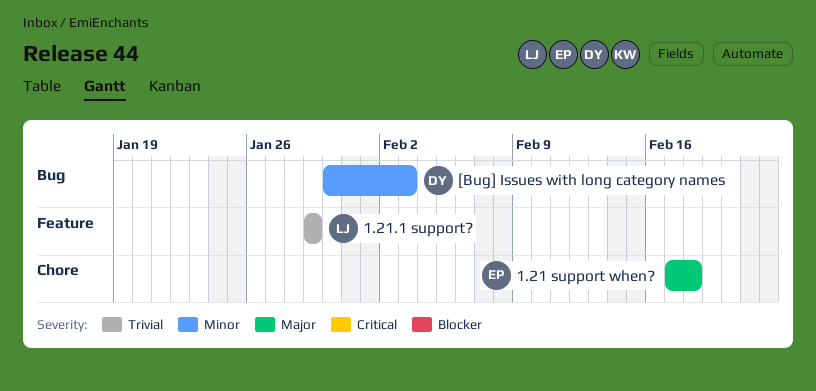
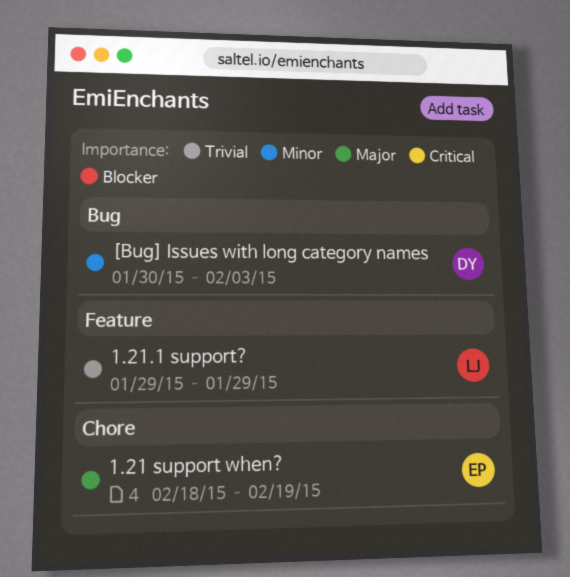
1.21 support when?, start: Feb 17 -> Feb 18
1.21 support when?, due: Feb 18 -> Feb 19

